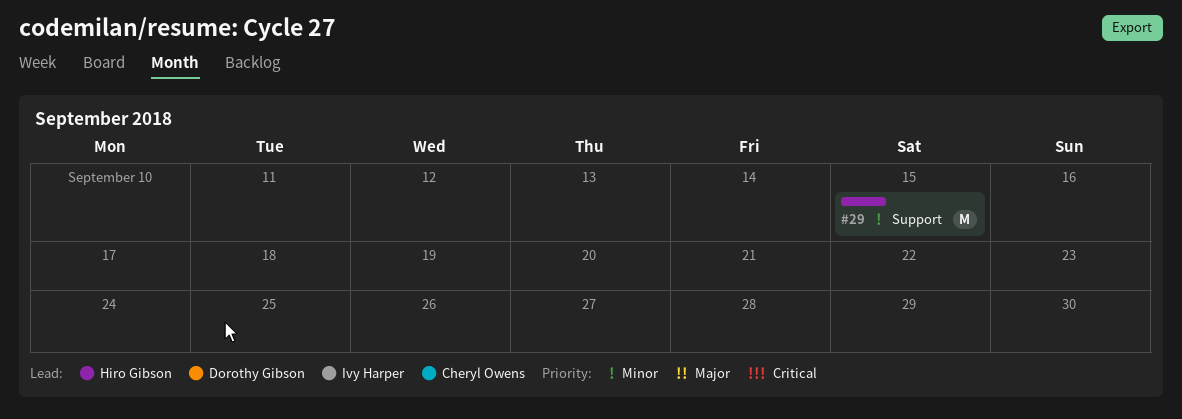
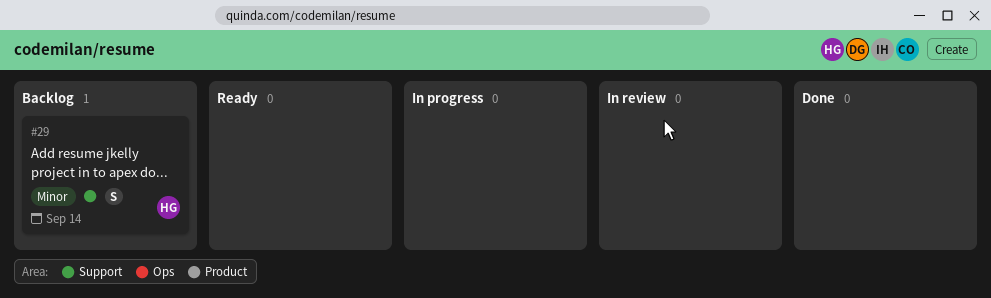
#29, estimate: M -> S
#29, due: Sep 15 -> Sep 14

